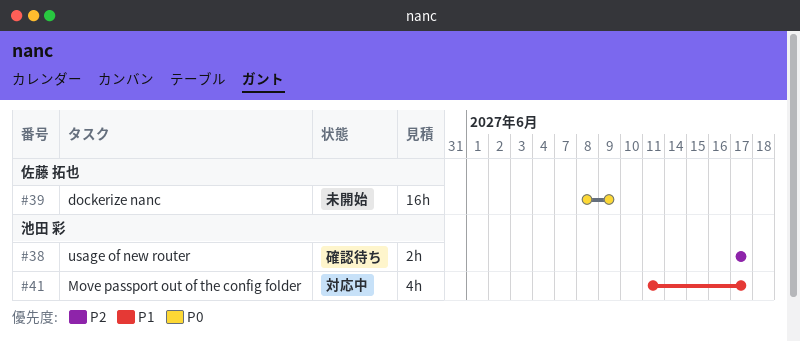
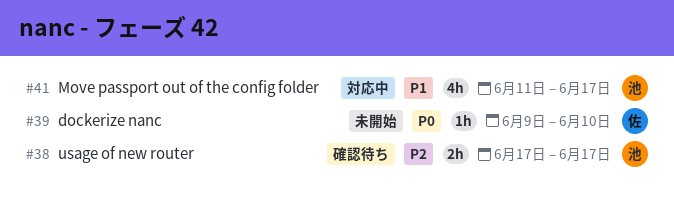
#39, estimate: 16h -> 1h
#39, start: Jun 8 -> Jun 9
#39, due: Jun 9 -> Jun 10

